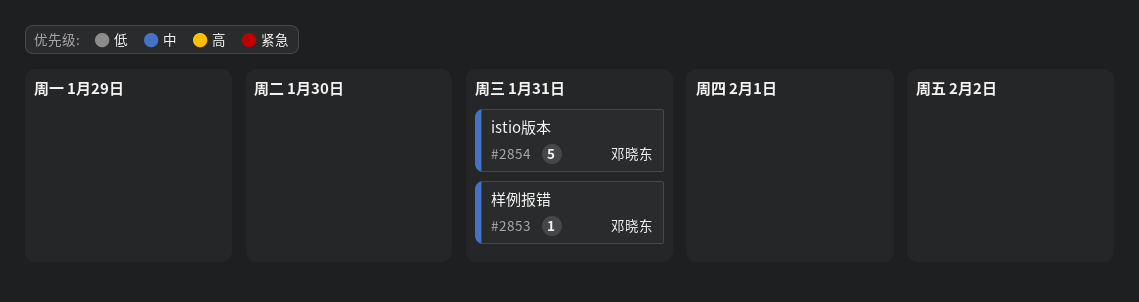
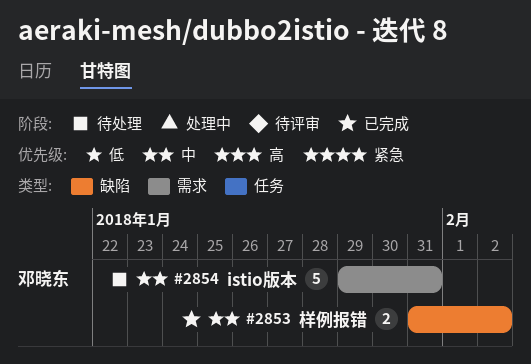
#2853, estimate: 1 -> 2
#2853, due: Jan 31 -> Feb 2

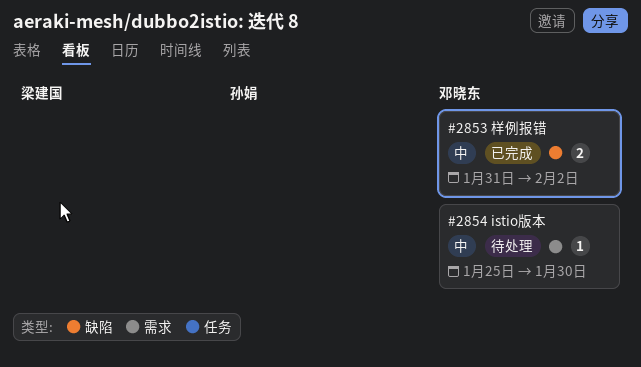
#2854, estimate: 5 -> 1
#2854, start: Jan 29 -> Jan 25
#2854, due: Jan 31 -> Jan 30

